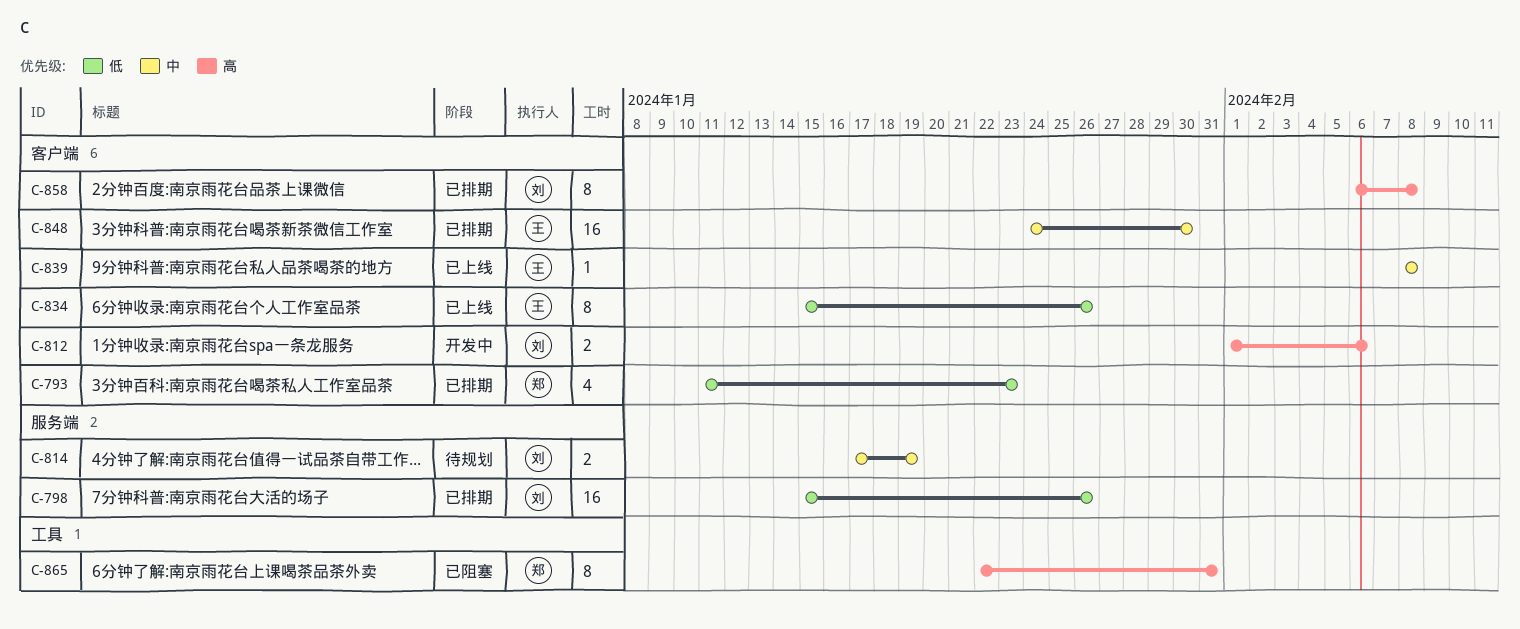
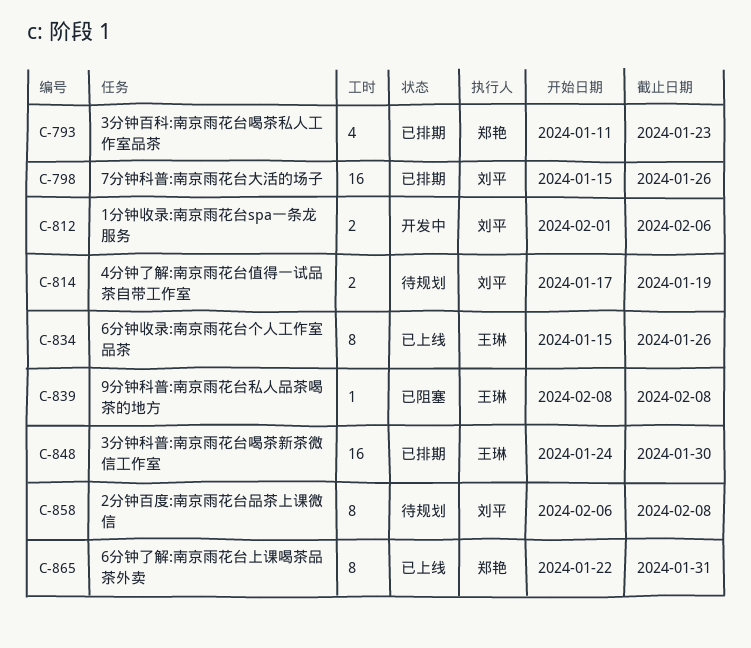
C-839, status: 已上线 -> 已阻塞
C-858, status: 已排期 -> 待规划
C-865, status: 已阻塞 -> 已上线

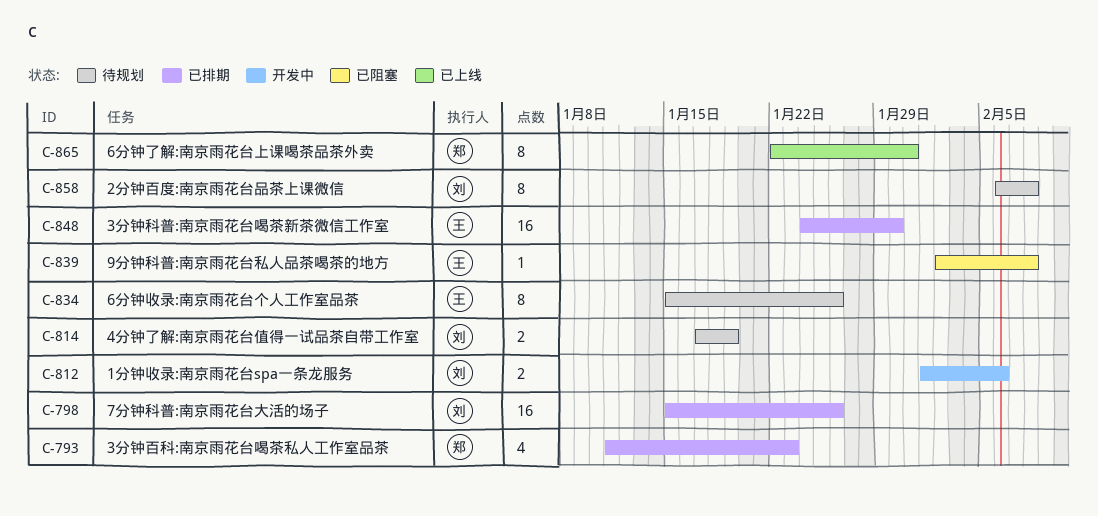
C-834, status: 已上线 -> 待规划
C-839, start: Feb 8 -> Feb 2

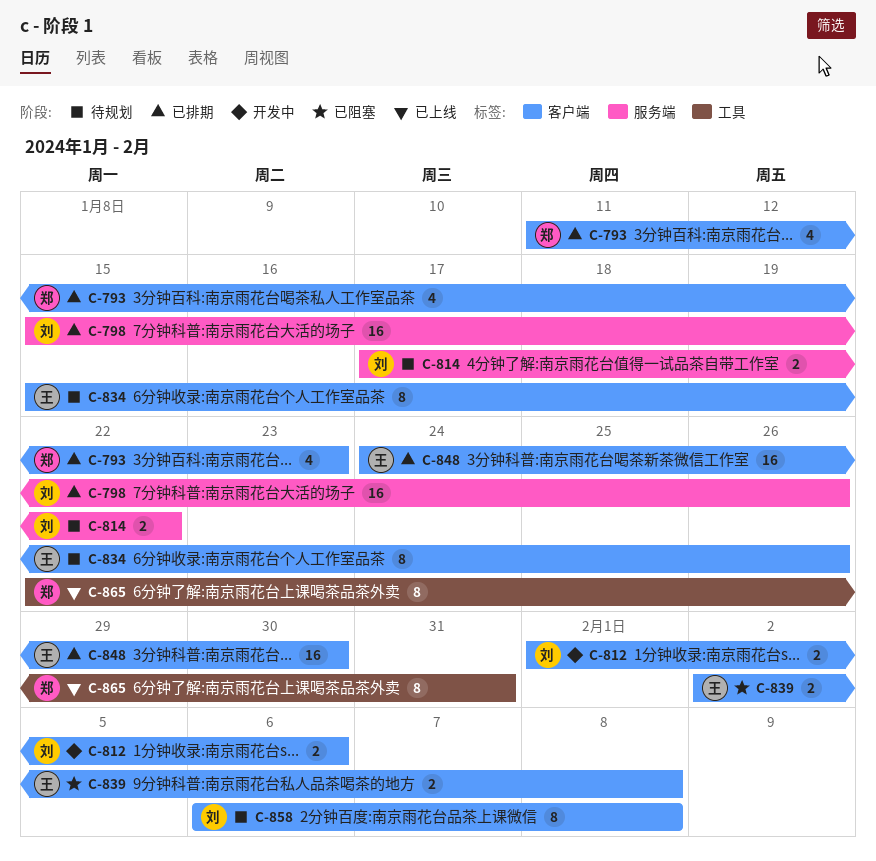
C-814, due: Jan 19 -> Jan 22
C-839, estimate: 1 -> 2

